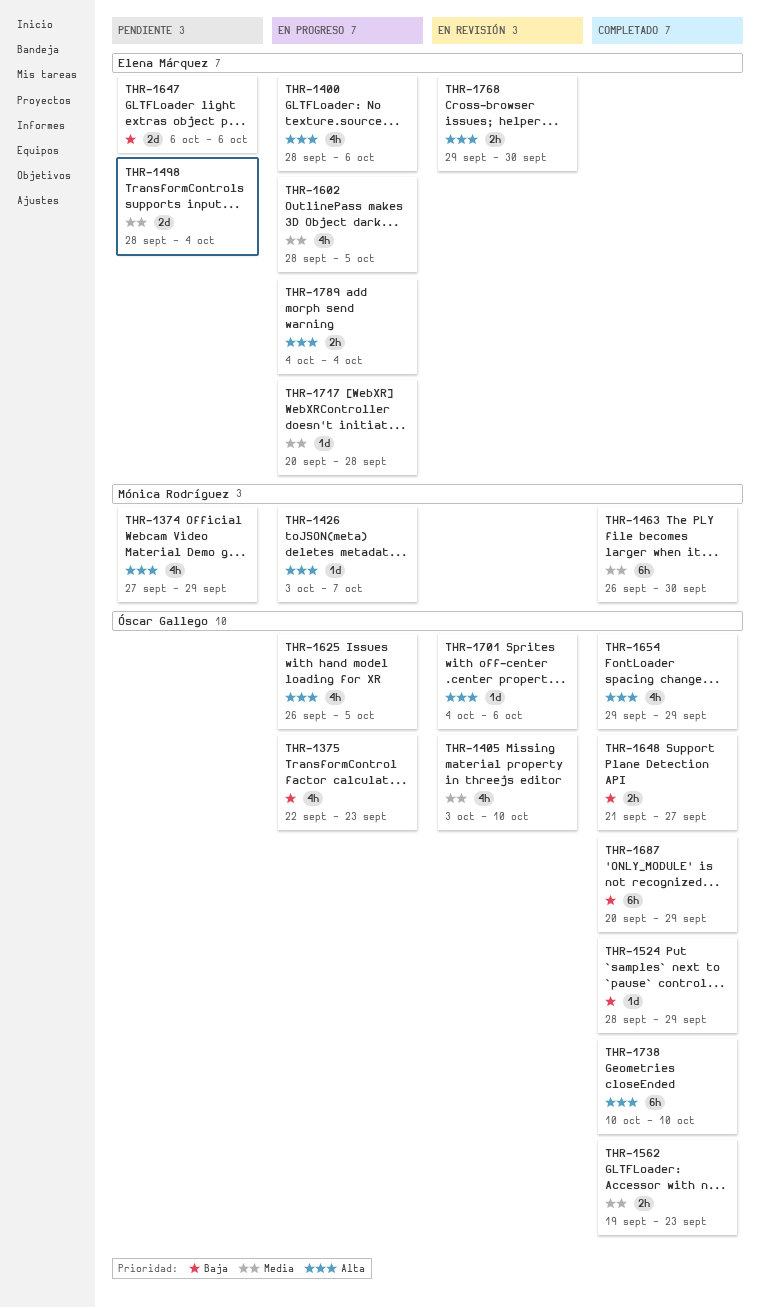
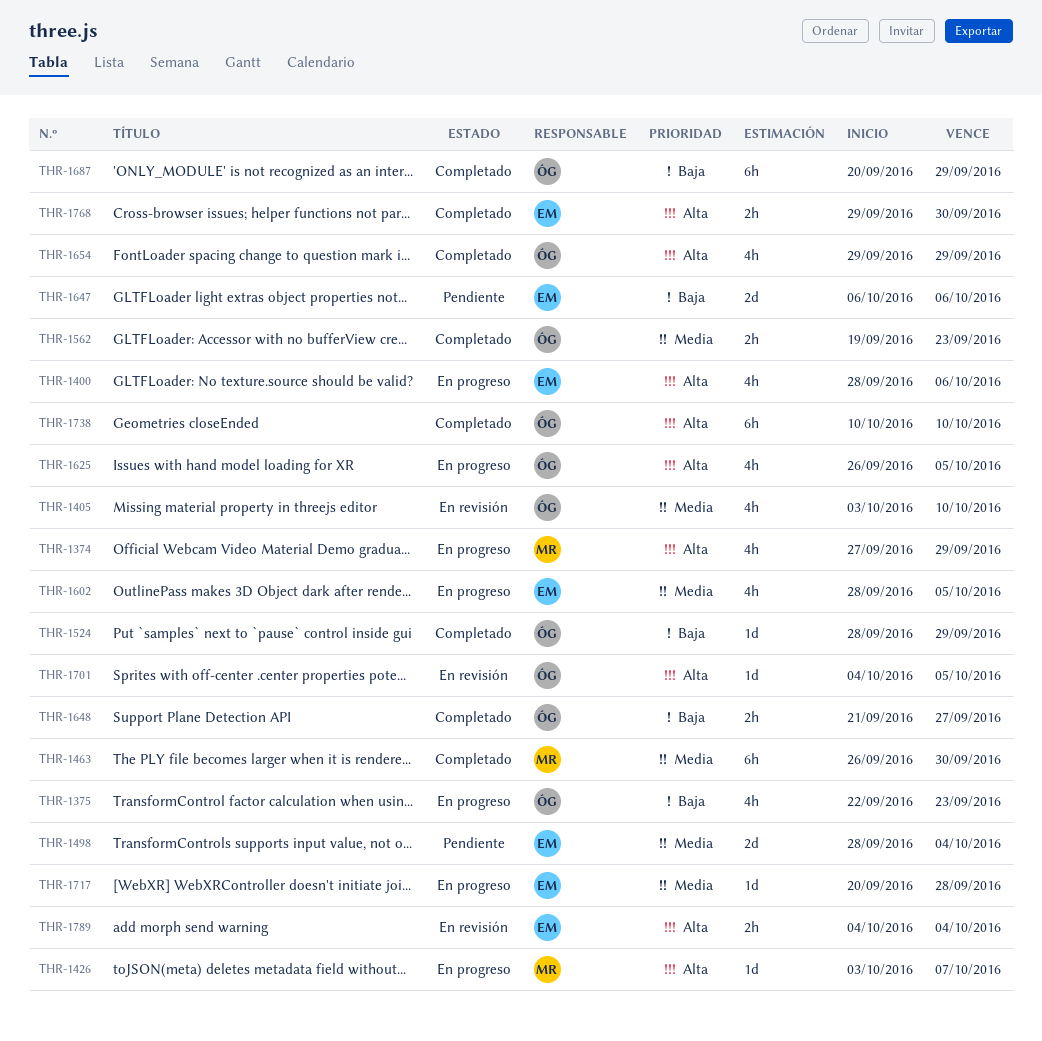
THR-1374, status: Pendiente -> En progreso
THR-1701, due: Oct 6 -> Oct 5
THR-1768, status: En revisión -> Completado
THR-1789, status: En progreso -> En revisión

